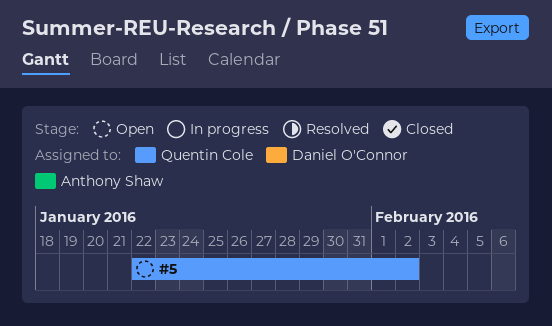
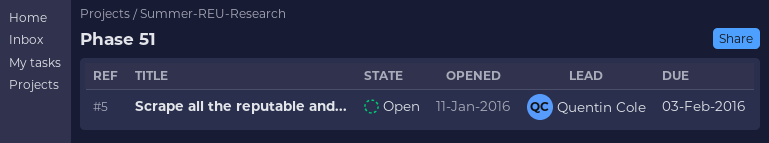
#5, due: Feb 2 -> Feb 3

